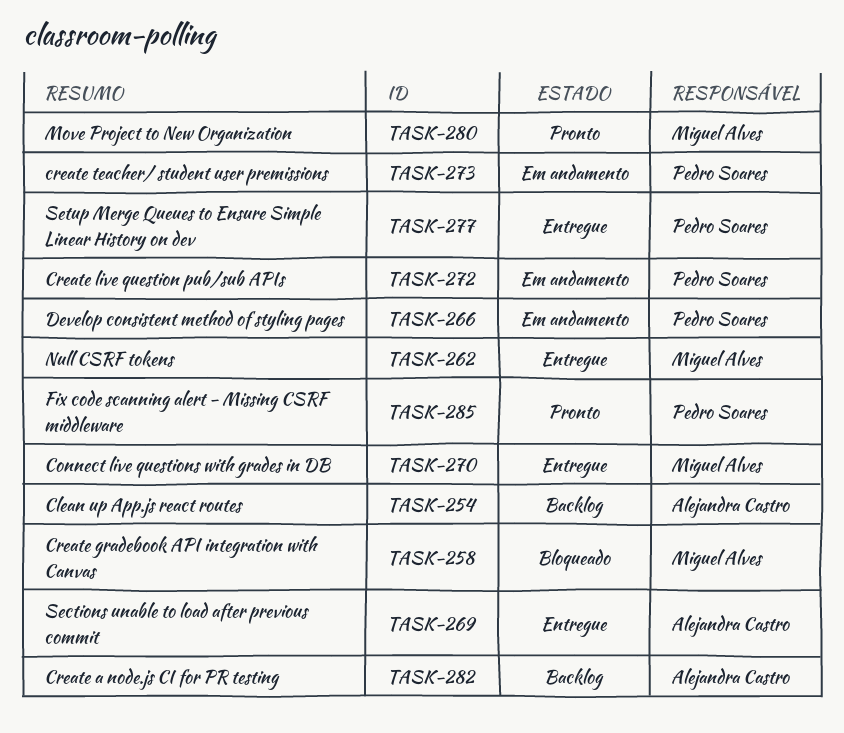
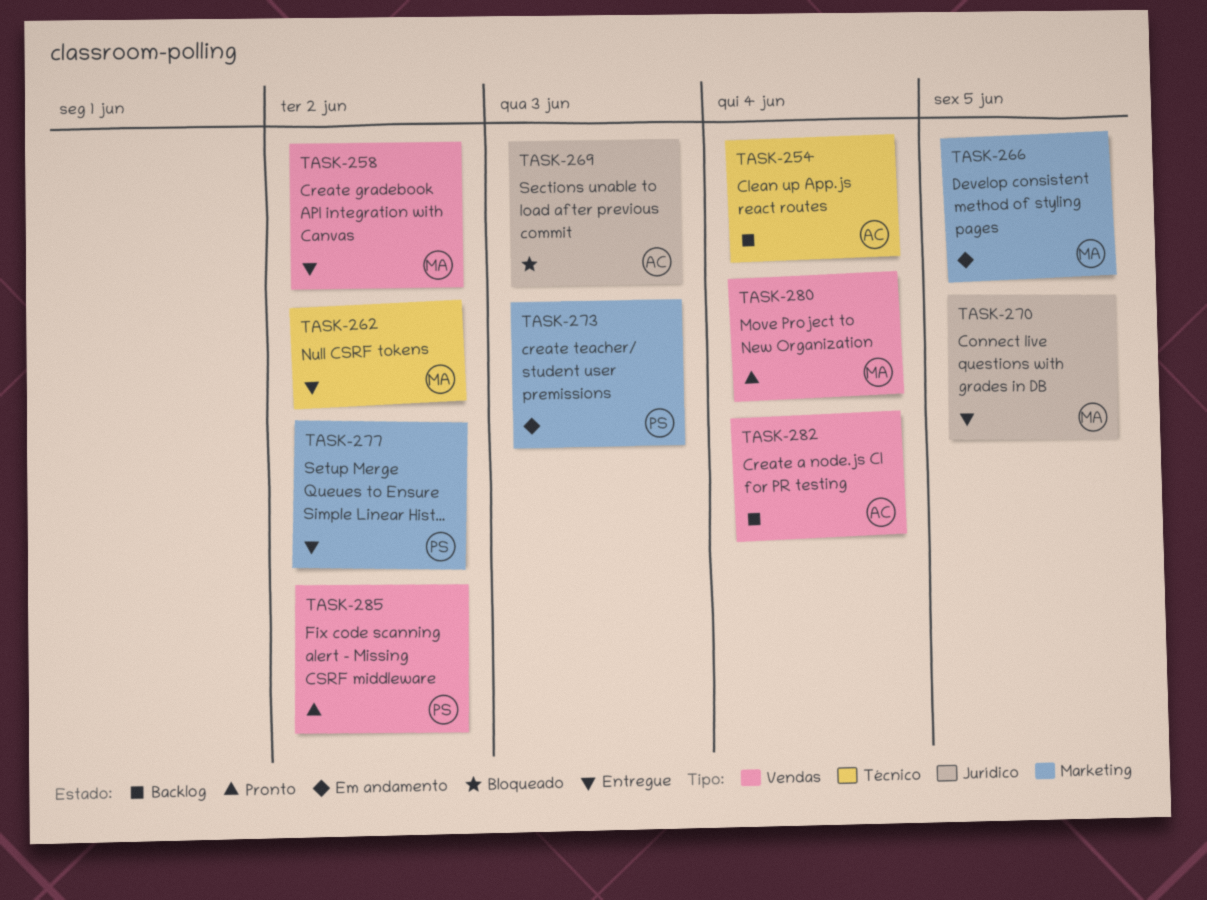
TASK-258, status: Bloqueado -> Entregue
TASK-266, owner: Pedro Soares -> Miguel Alves
TASK-269, status: Entregue -> Bloqueado
TASK-272: present -> none

